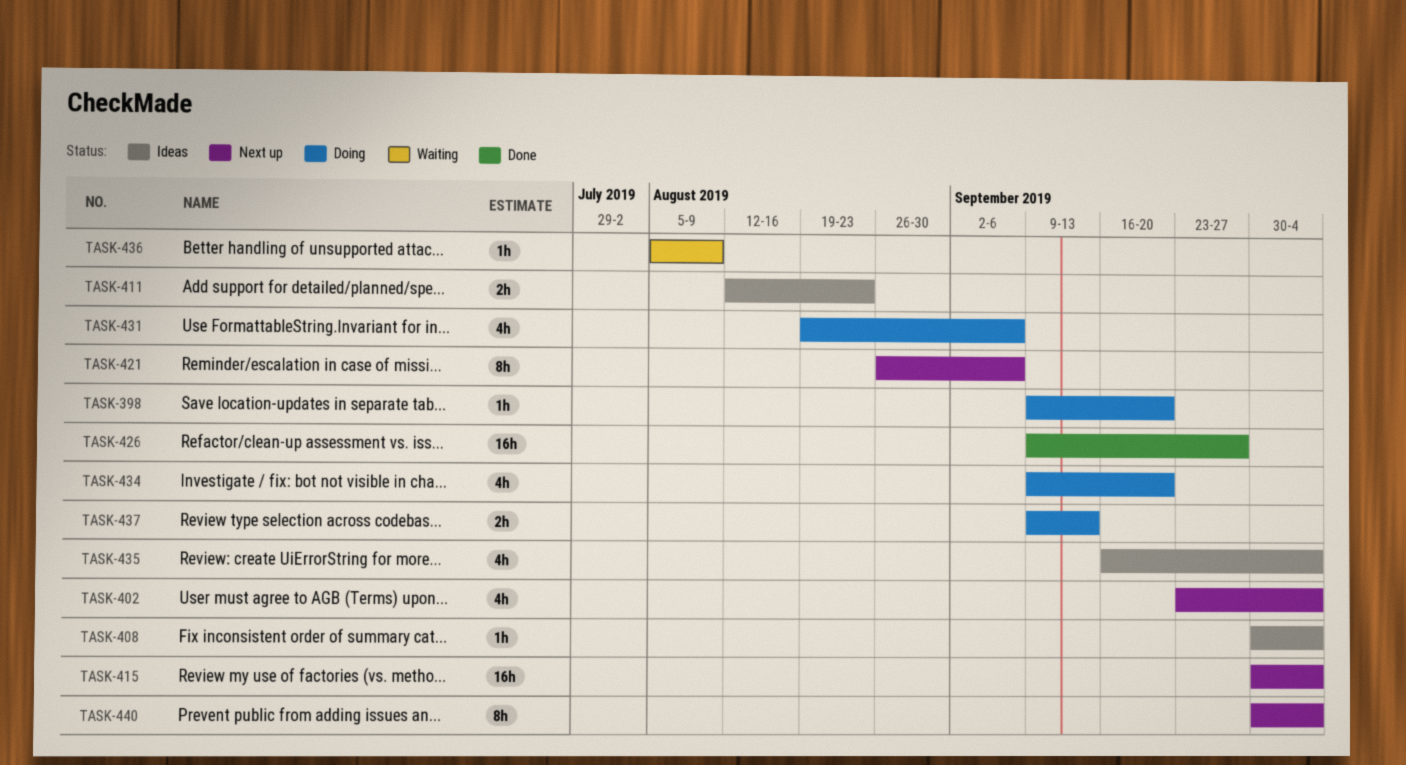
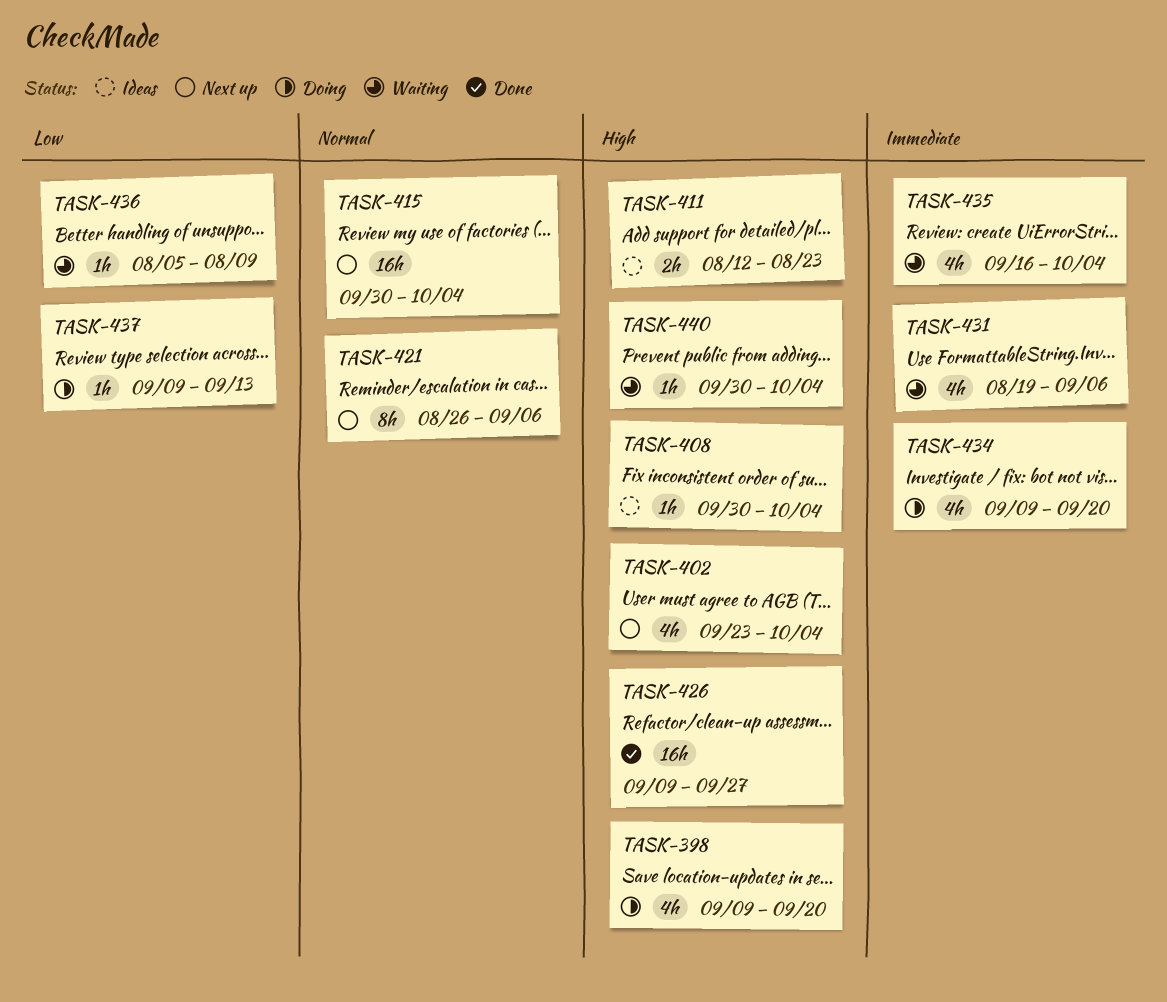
TASK-398, estimate: 1h -> 4h
TASK-431, status: Doing -> Waiting
TASK-435, status: Ideas -> Waiting
TASK-437, estimate: 2h -> 1h
TASK-440, status: Next up -> Waiting
TASK-440, estimate: 8h -> 1h

